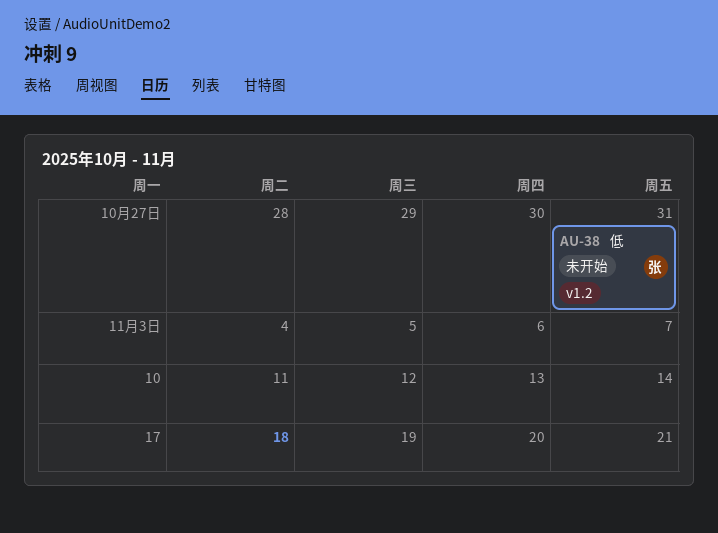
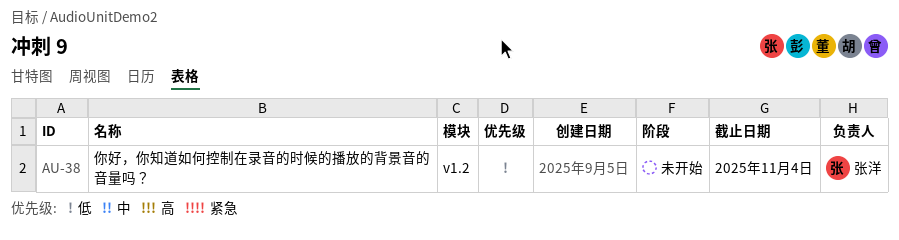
AU-38, due: Oct 31 -> Nov 4

